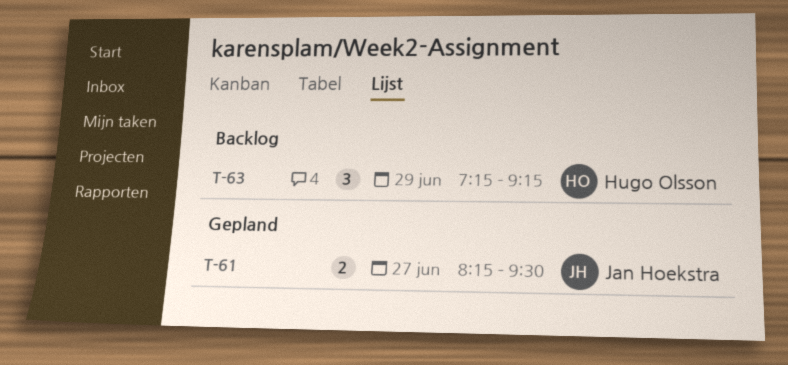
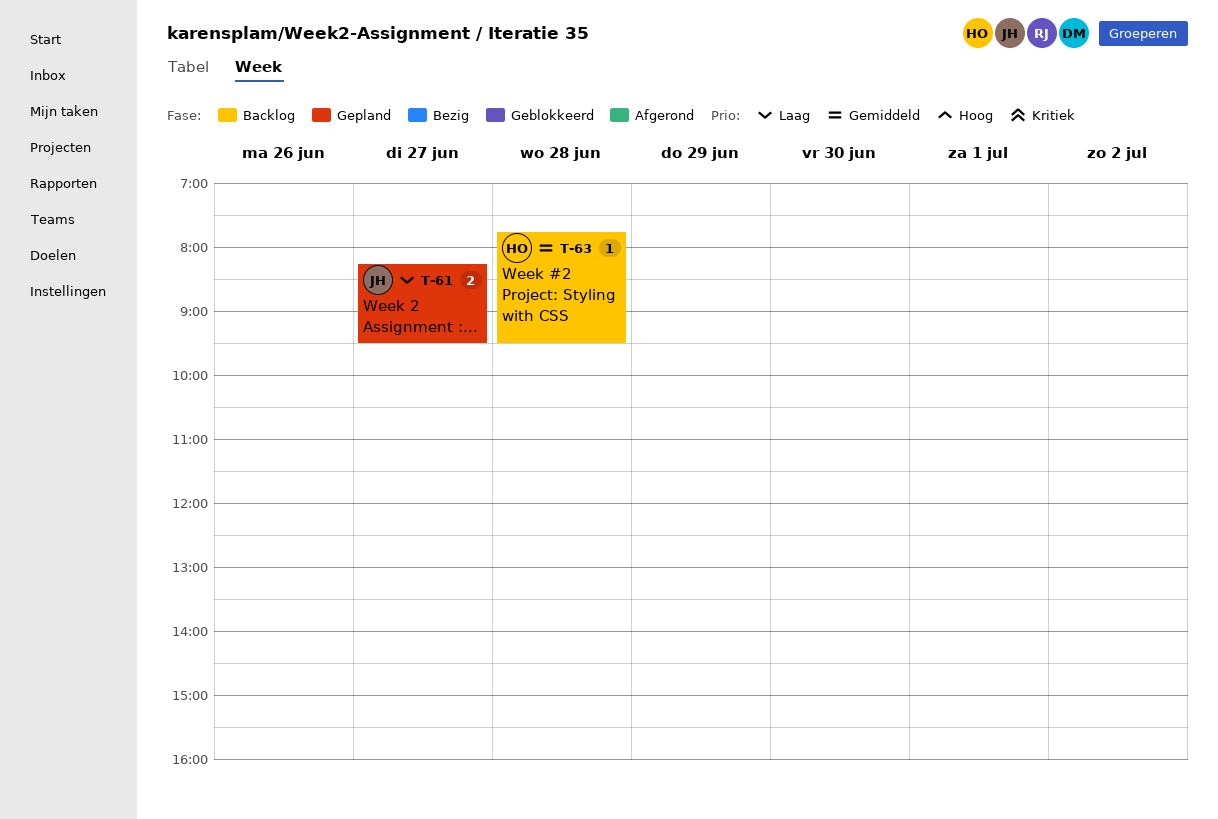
T-63, estimate: 3 -> 1
T-63, day: Jun 29 -> Jun 28
T-63, begins: 07:15 -> 07:45
T-63, ends: 09:15 -> 09:30

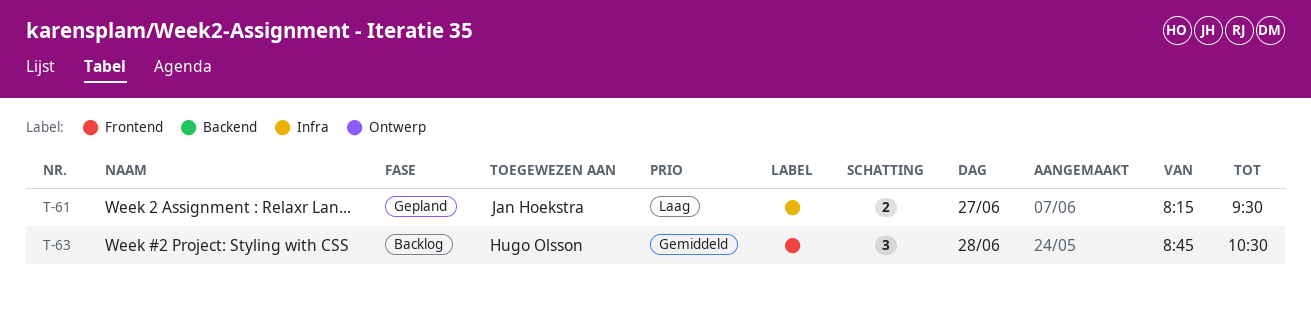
T-63, estimate: 1 -> 3
T-63, begins: 07:45 -> 08:45
T-63, ends: 09:30 -> 10:30

